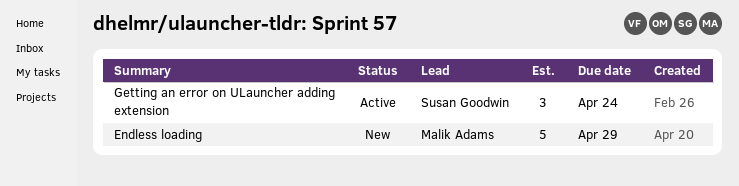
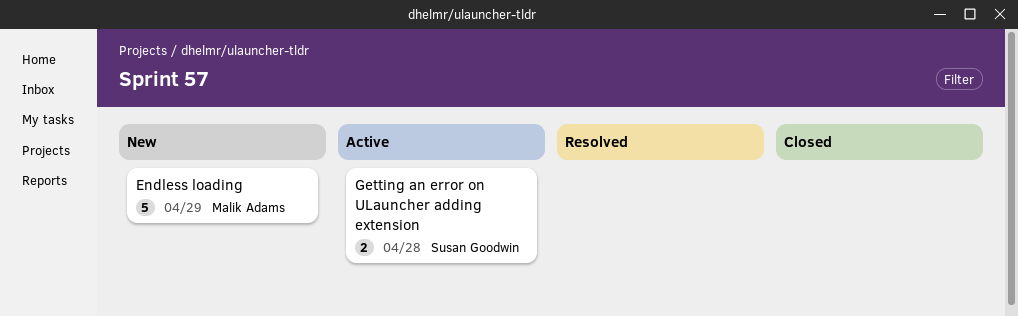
Getting an error on ULauncher adding extension, estimate: 3 -> 2
Getting an error on ULauncher adding extension, due: Apr 24 -> Apr 28

